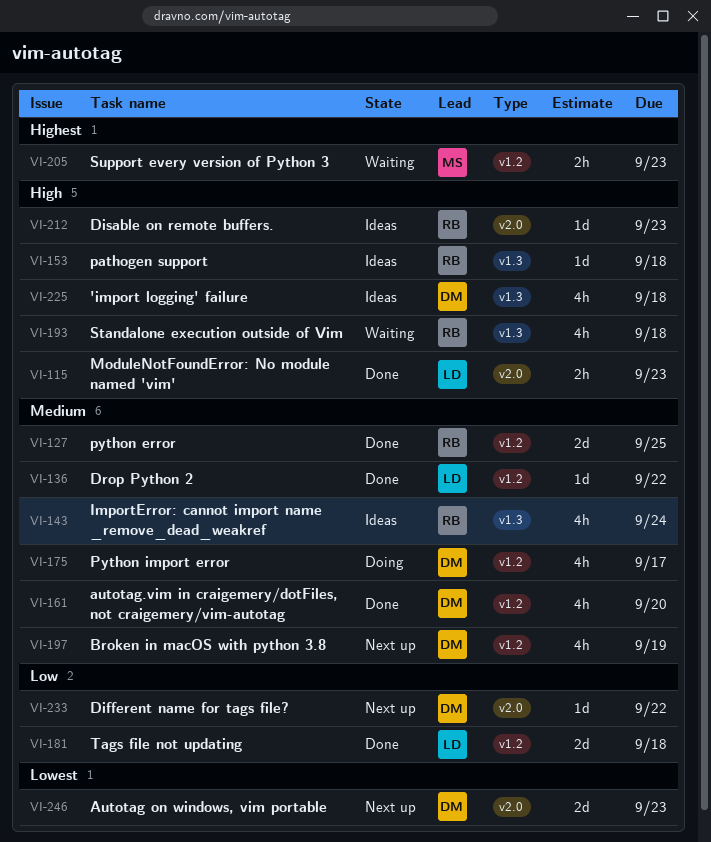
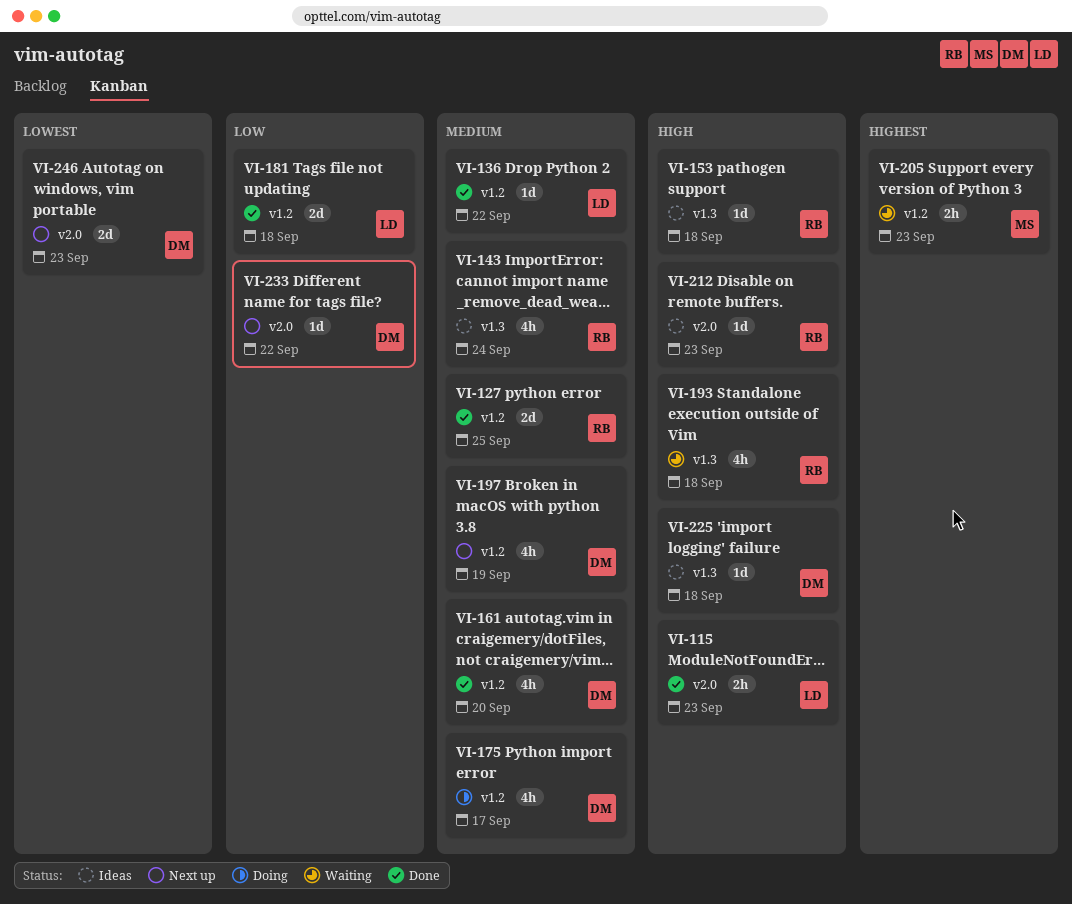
VI-225, estimate: 4h -> 1d

